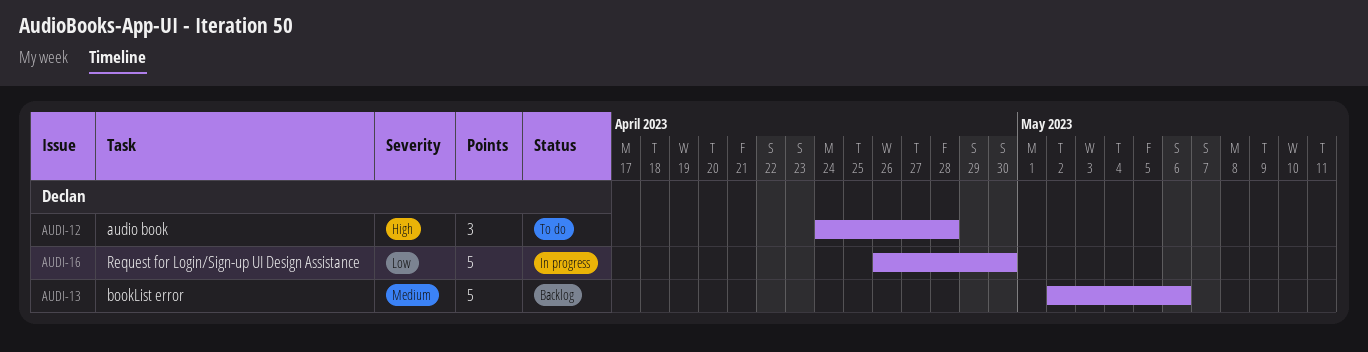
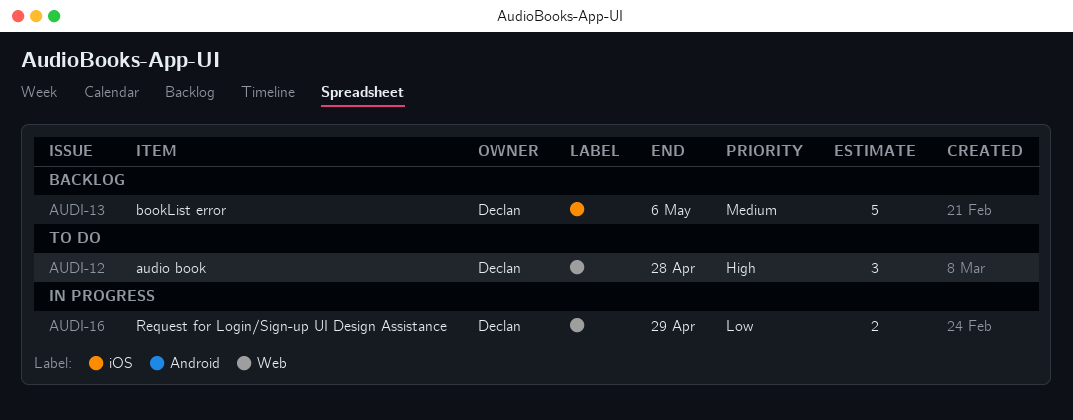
AUDI-16, estimate: 5 -> 2
AUDI-16, due: Apr 30 -> Apr 29

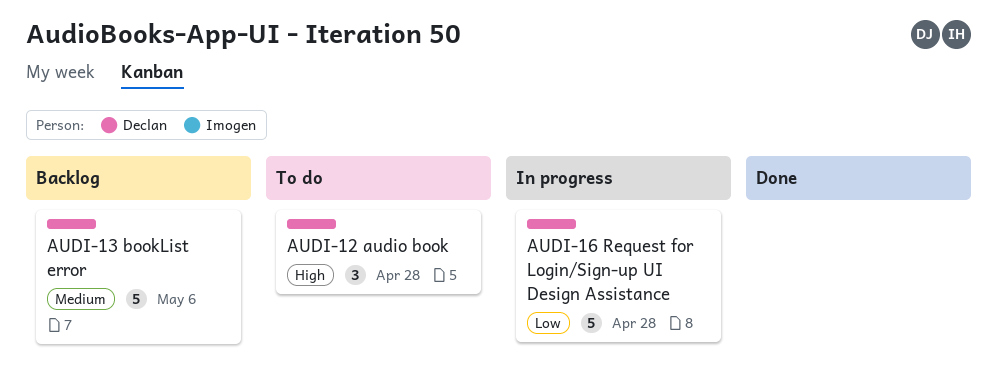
AUDI-16, estimate: 2 -> 5
AUDI-16, due: Apr 29 -> Apr 28

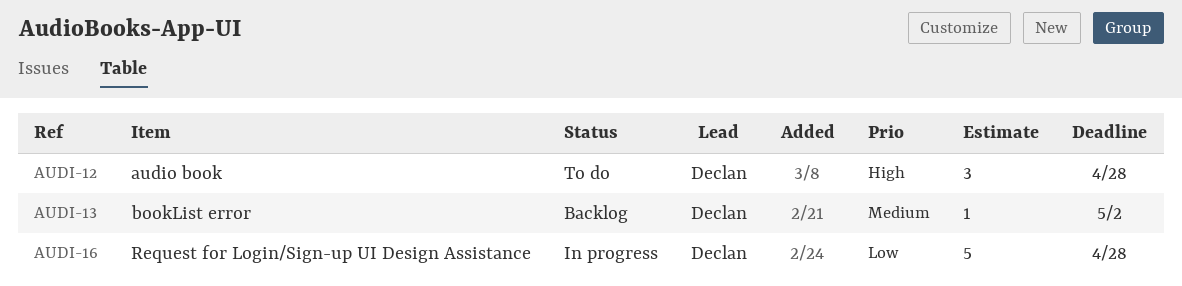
AUDI-13, estimate: 5 -> 1
AUDI-13, due: May 6 -> May 2

